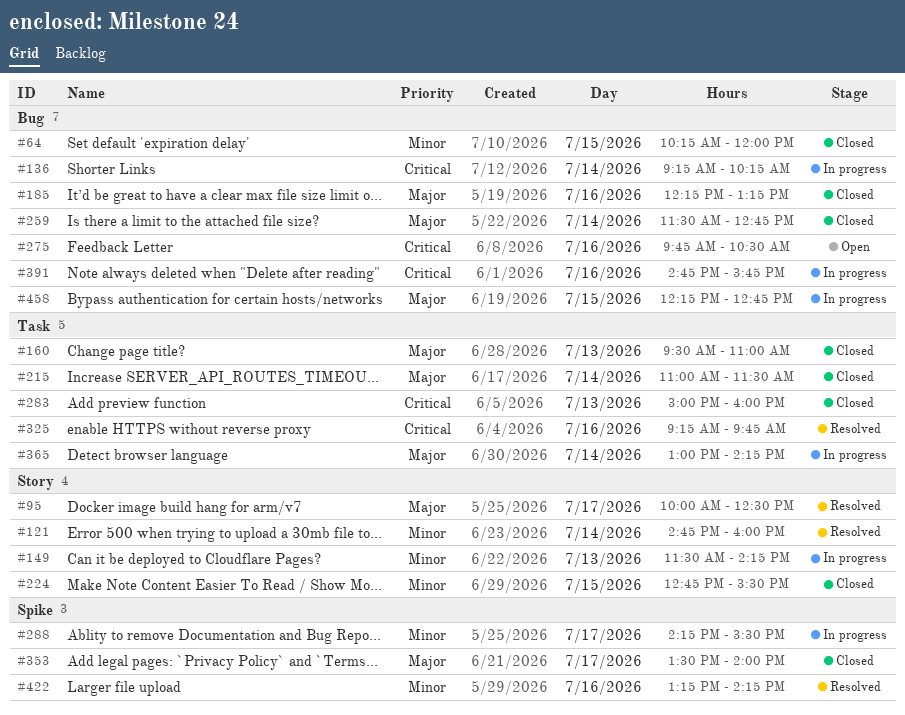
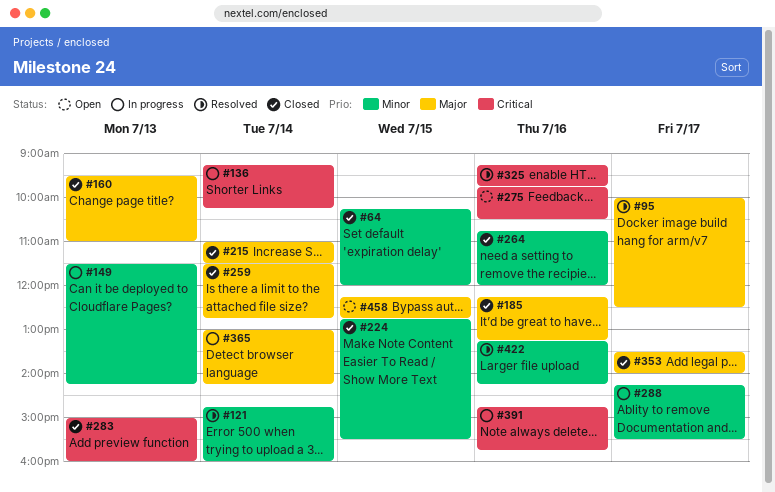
#264: none -> present
#458, status: In progress -> Open

